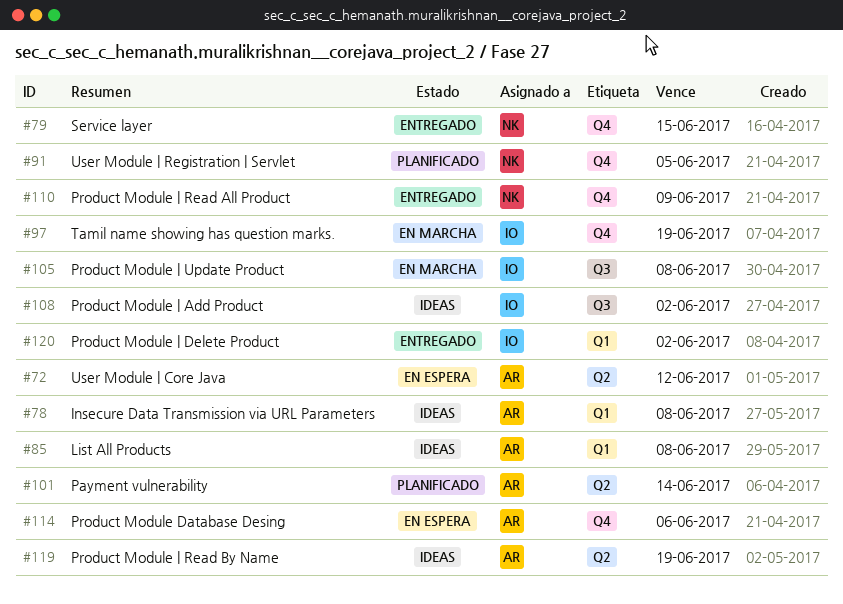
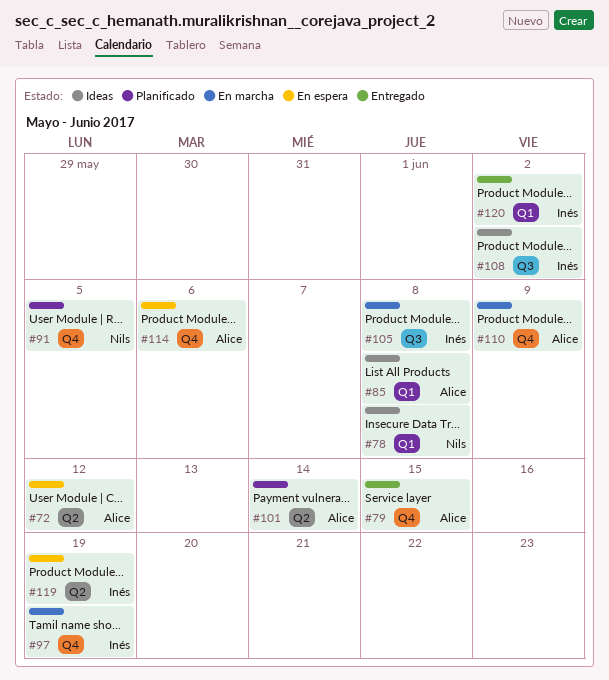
#78, owner: Alice -> Nils
#79, owner: Nils -> Alice
#110, status: Entregado -> En marcha
#110, owner: Nils -> Alice
#119, status: Ideas -> En espera
#119, owner: Alice -> Inés

